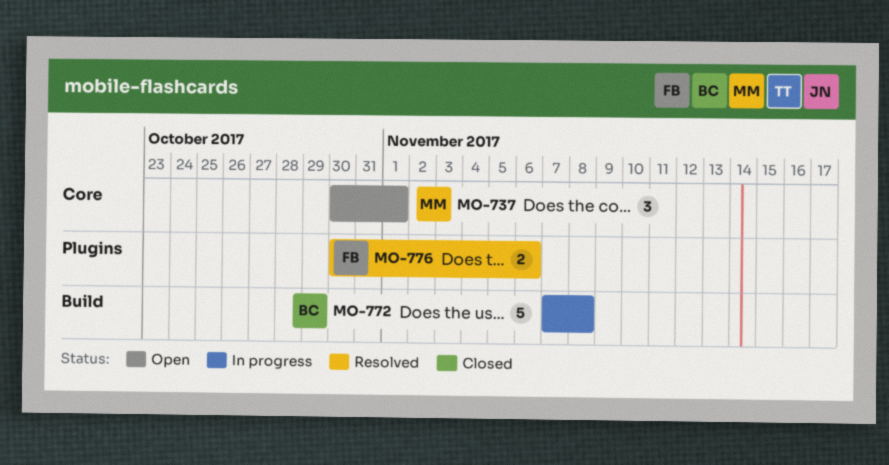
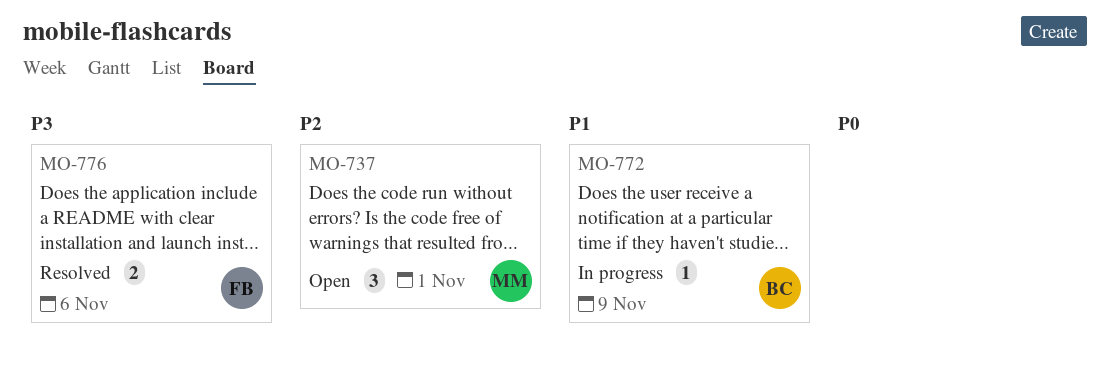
MO-772, estimate: 5 -> 1
MO-772, due: Nov 8 -> Nov 9

